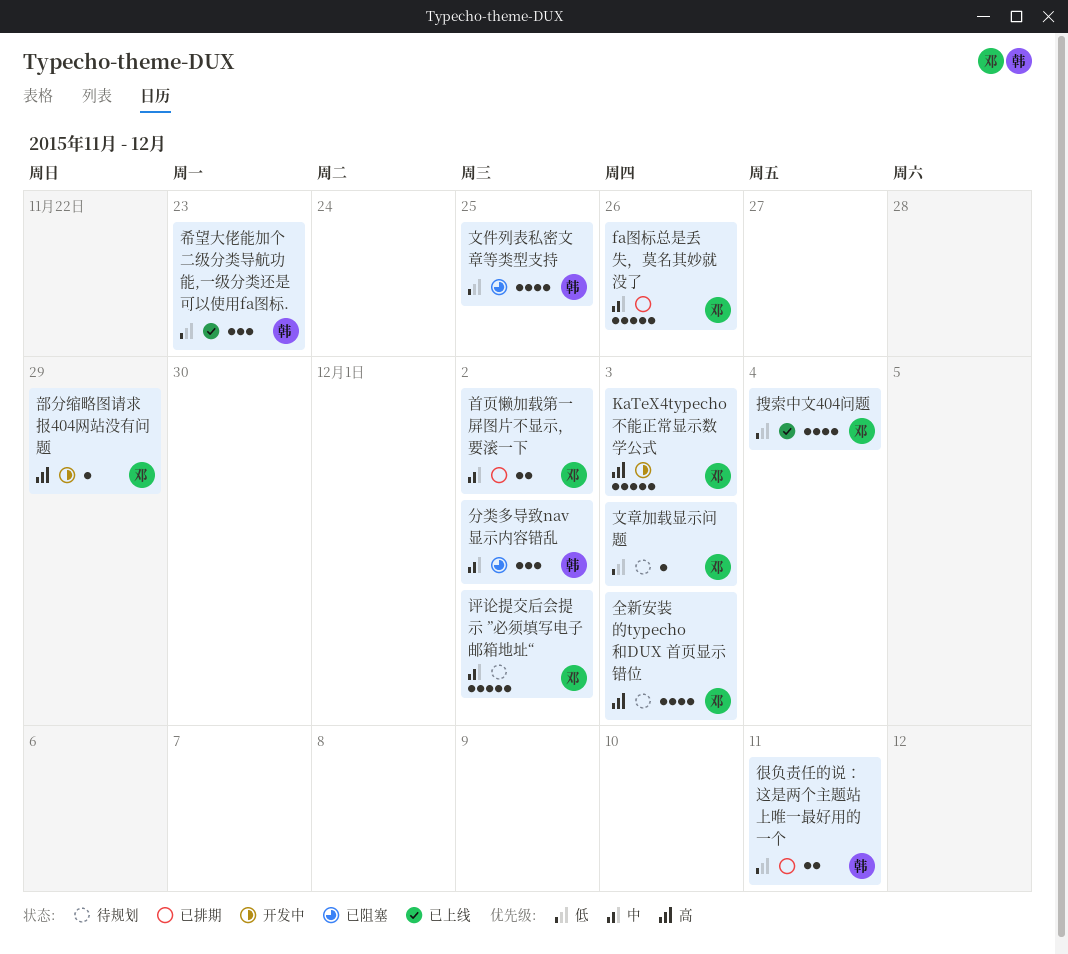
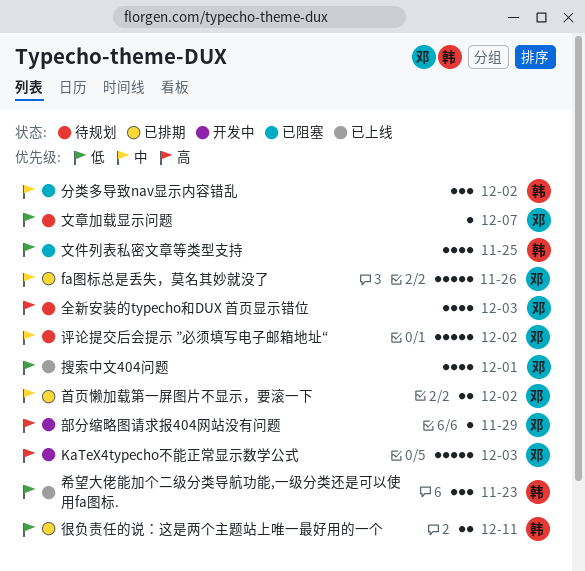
搜索中文404问题, due: Dec 4 -> Dec 1
文章加载显示问题, due: Dec 3 -> Dec 7

